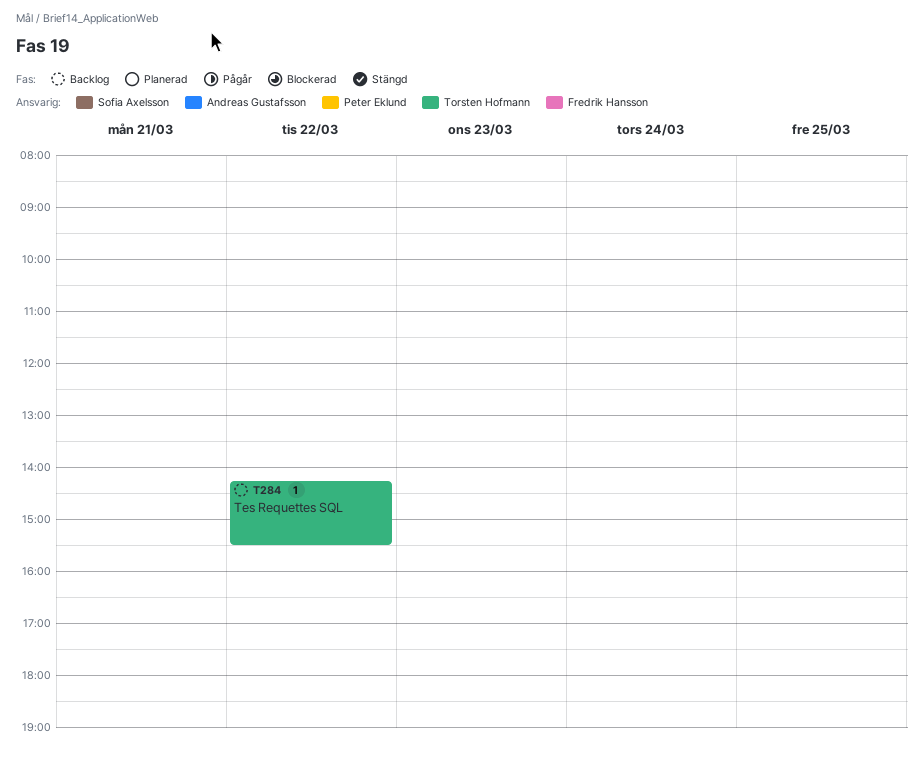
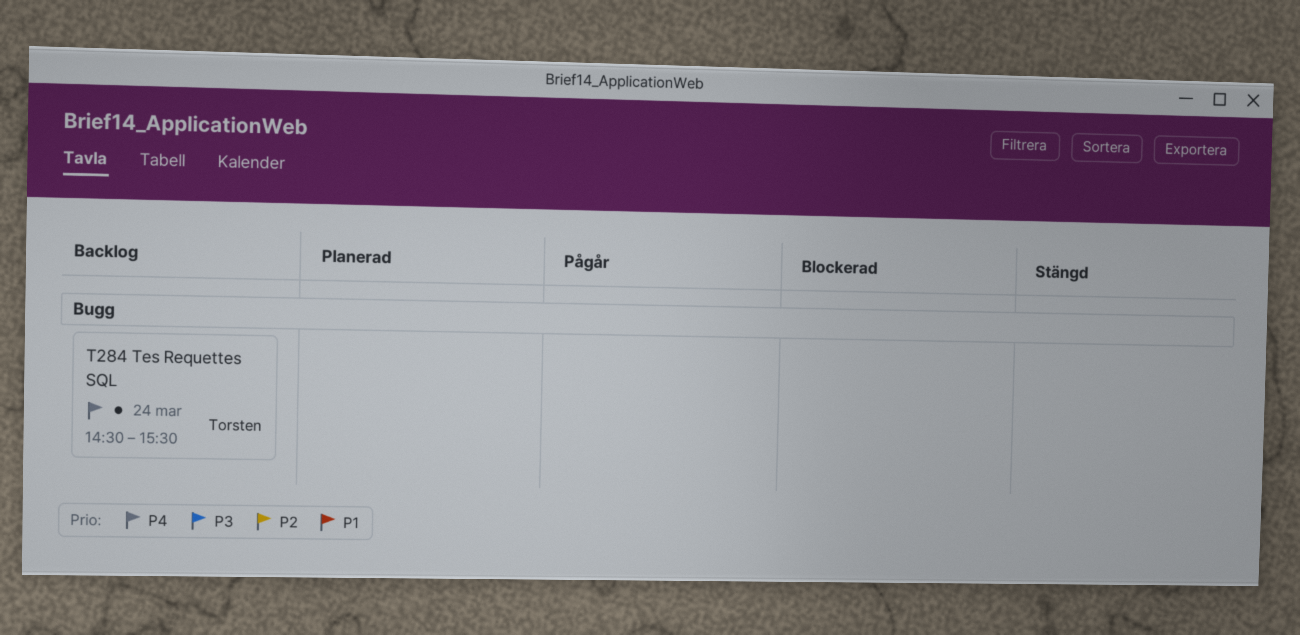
T284, day: Mar 22 -> Mar 24
T284, begins: 14:15 -> 14:30

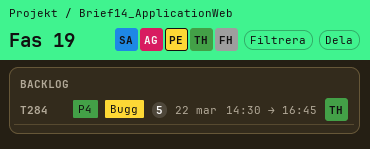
T284, estimate: 1 -> 5
T284, day: Mar 24 -> Mar 22
T284, ends: 15:30 -> 16:45

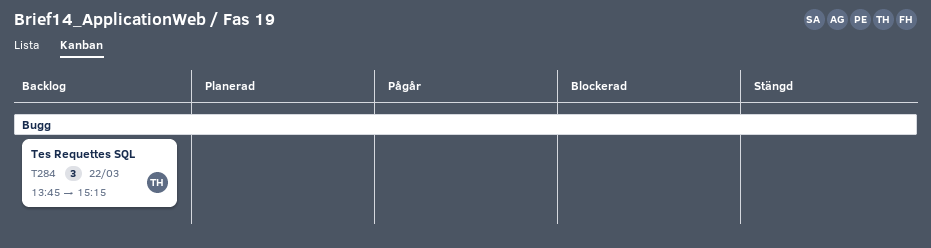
T284, estimate: 5 -> 3
T284, begins: 14:30 -> 13:45
T284, ends: 16:45 -> 15:15

